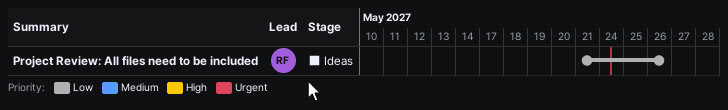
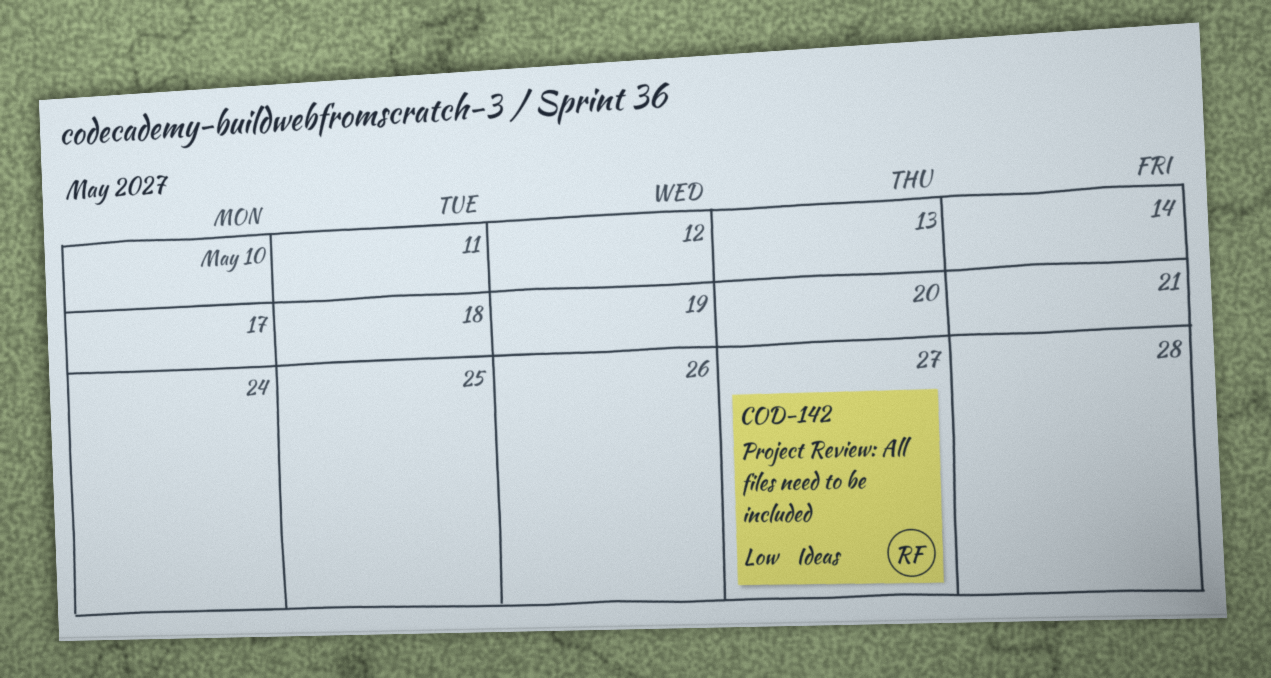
Project Review: All files need to be included, due: May 26 -> May 27

